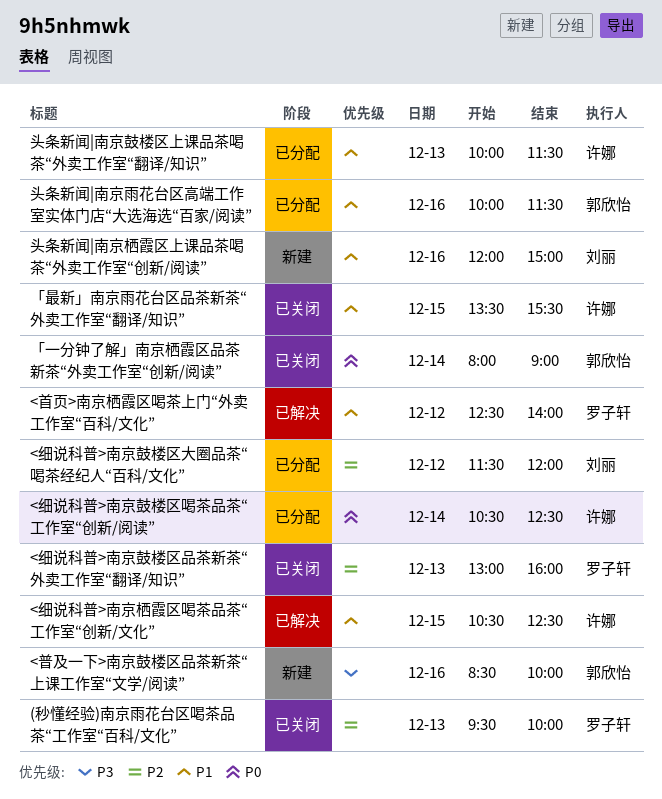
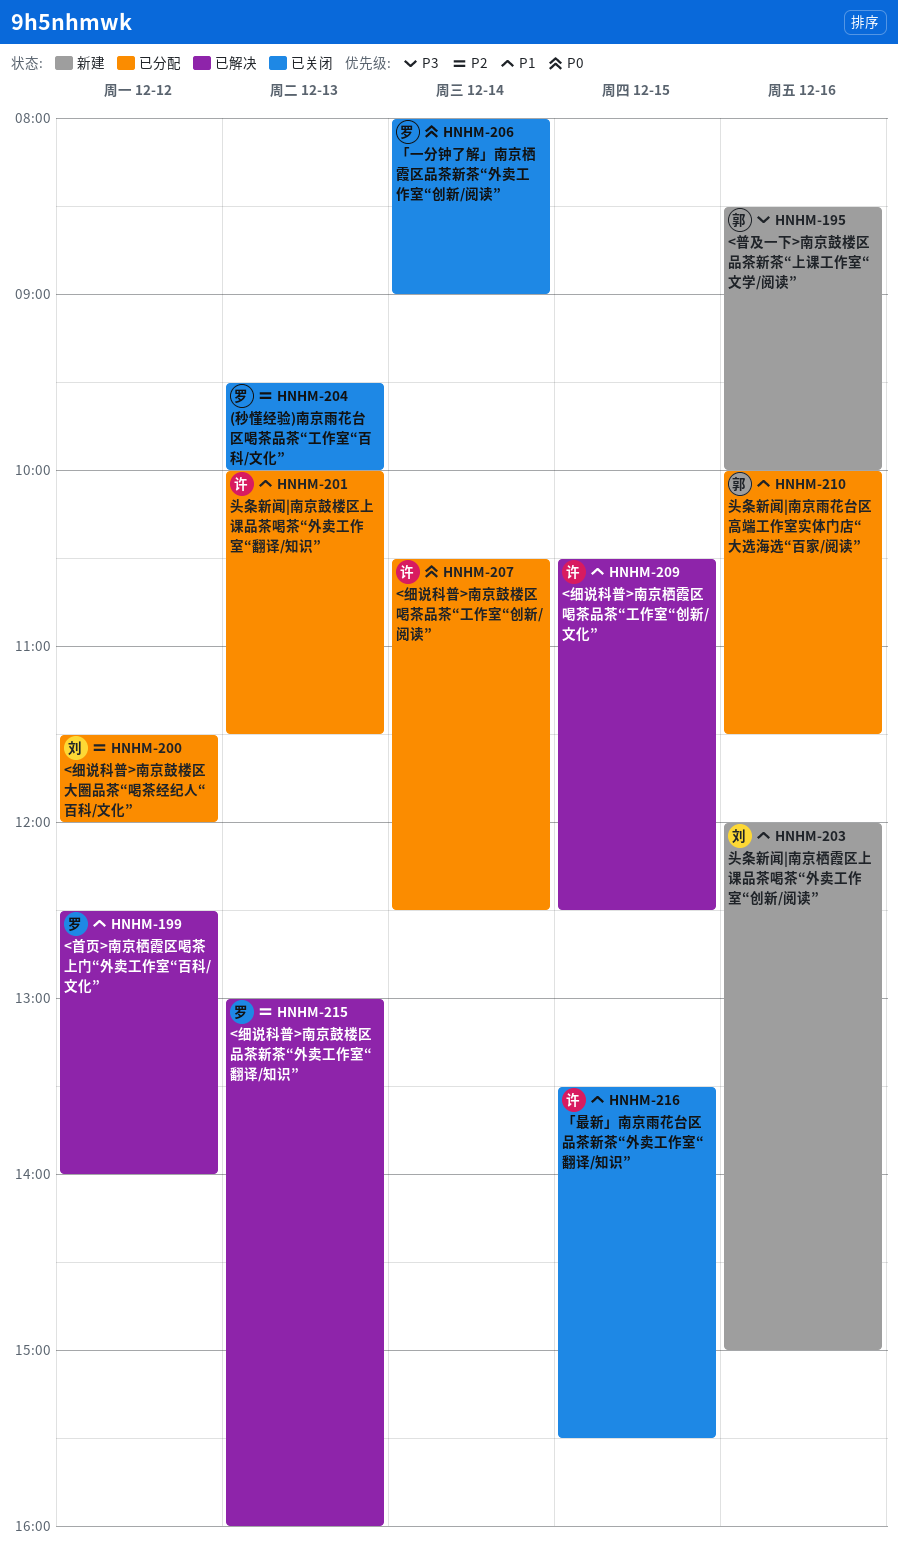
<细说科普>南京鼓楼区品茶新茶“外卖工作室“翻译/知识”, status: 已关闭 -> 已解决
「一分钟了解」南京栖霞区品茶新茶“外卖工作室“创新/阅读”, owner: 郭欣怡 -> 罗子轩

